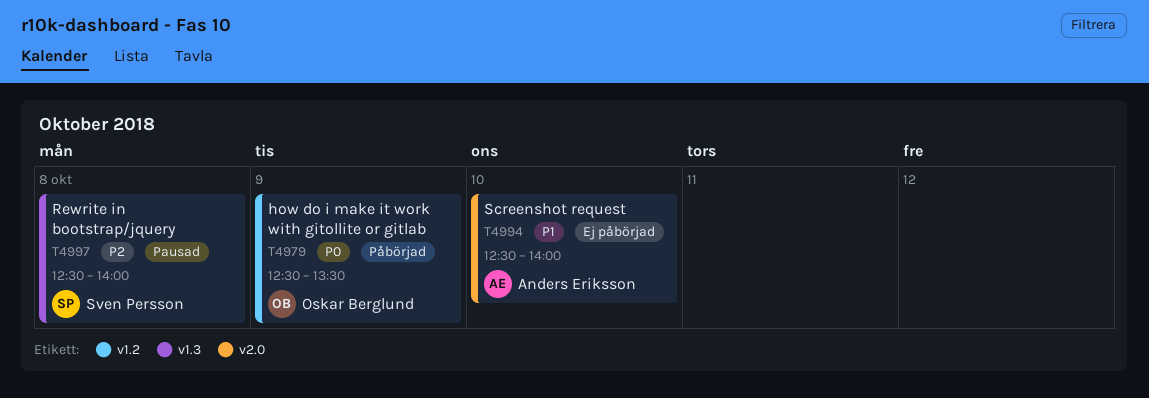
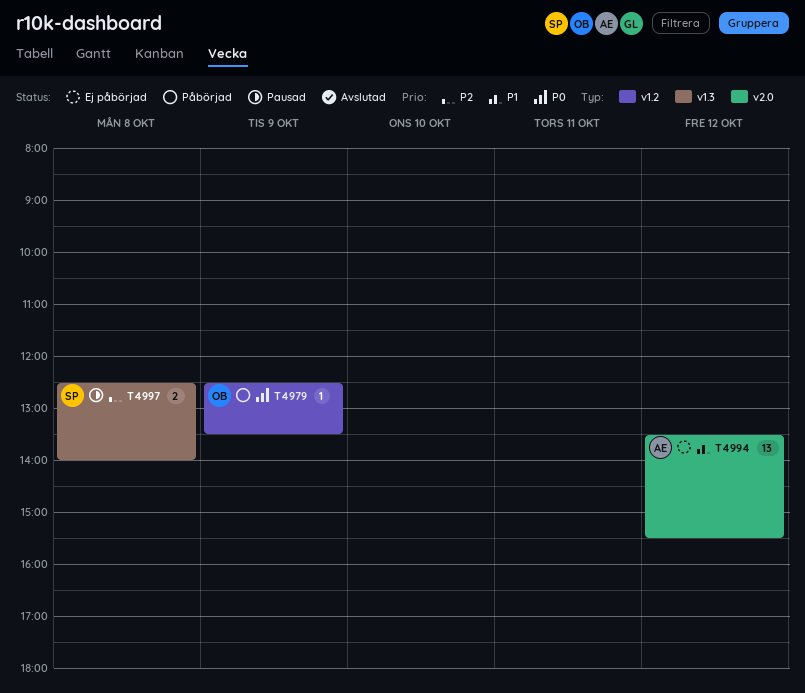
T4994, day: Oct 10 -> Oct 12
T4994, begins: 12:30 -> 13:30
T4994, ends: 14:00 -> 15:30

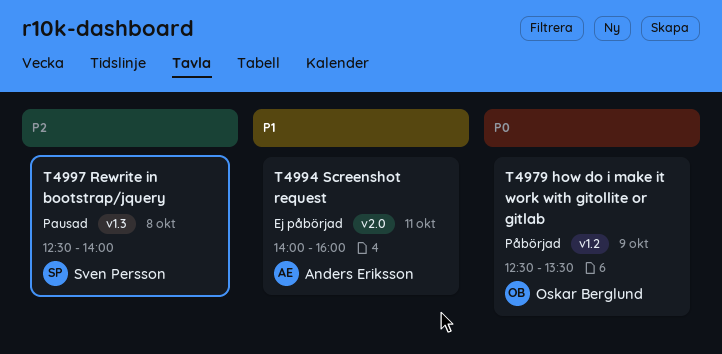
T4994, day: Oct 12 -> Oct 11
T4994, begins: 13:30 -> 14:00
T4994, ends: 15:30 -> 16:00

